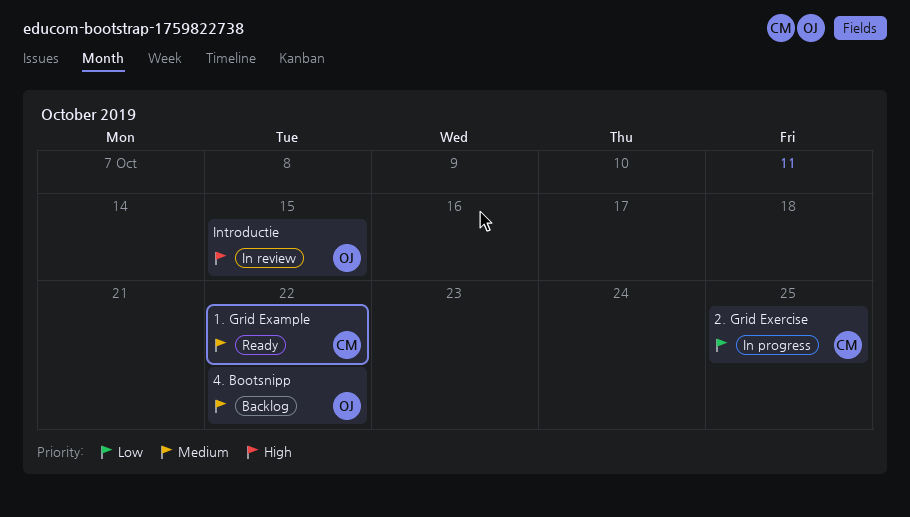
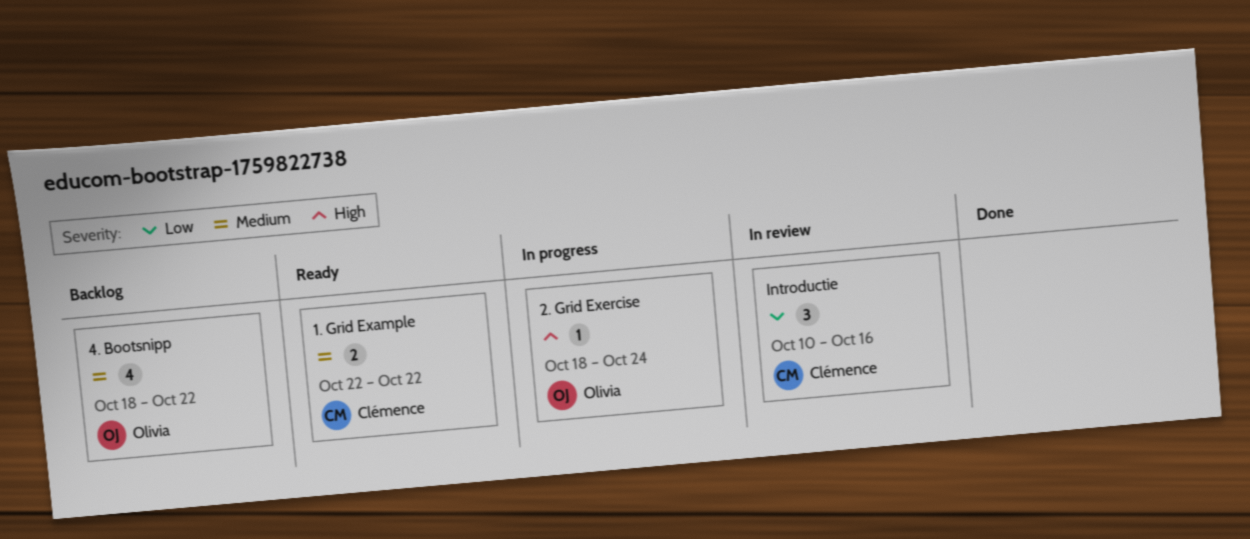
2. Grid Exercise, owner: Clémence -> Olivia
2. Grid Exercise, priority: Low -> High
2. Grid Exercise, due: Oct 25 -> Oct 24
Introductie, owner: Olivia -> Clémence
Introductie, priority: High -> Low
Introductie, due: Oct 15 -> Oct 16

